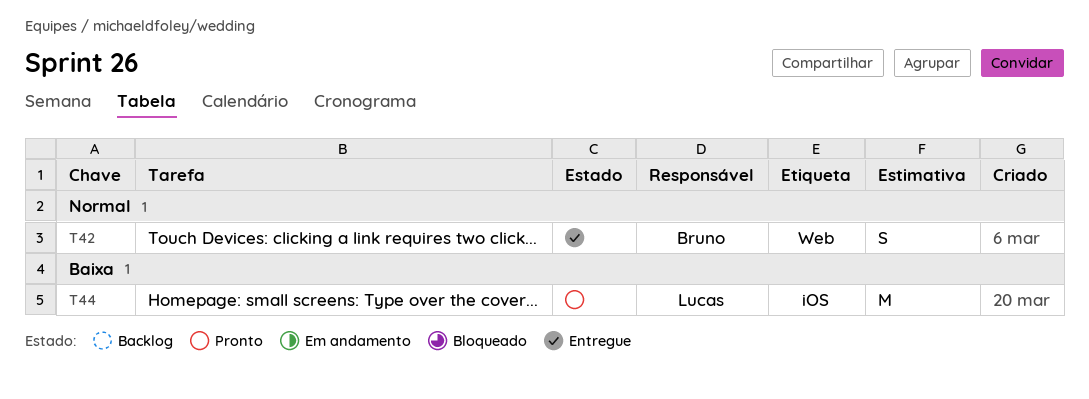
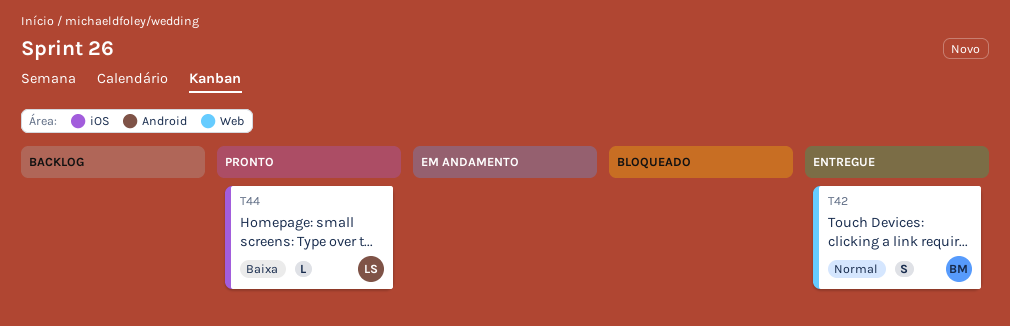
T44, estimate: M -> L

